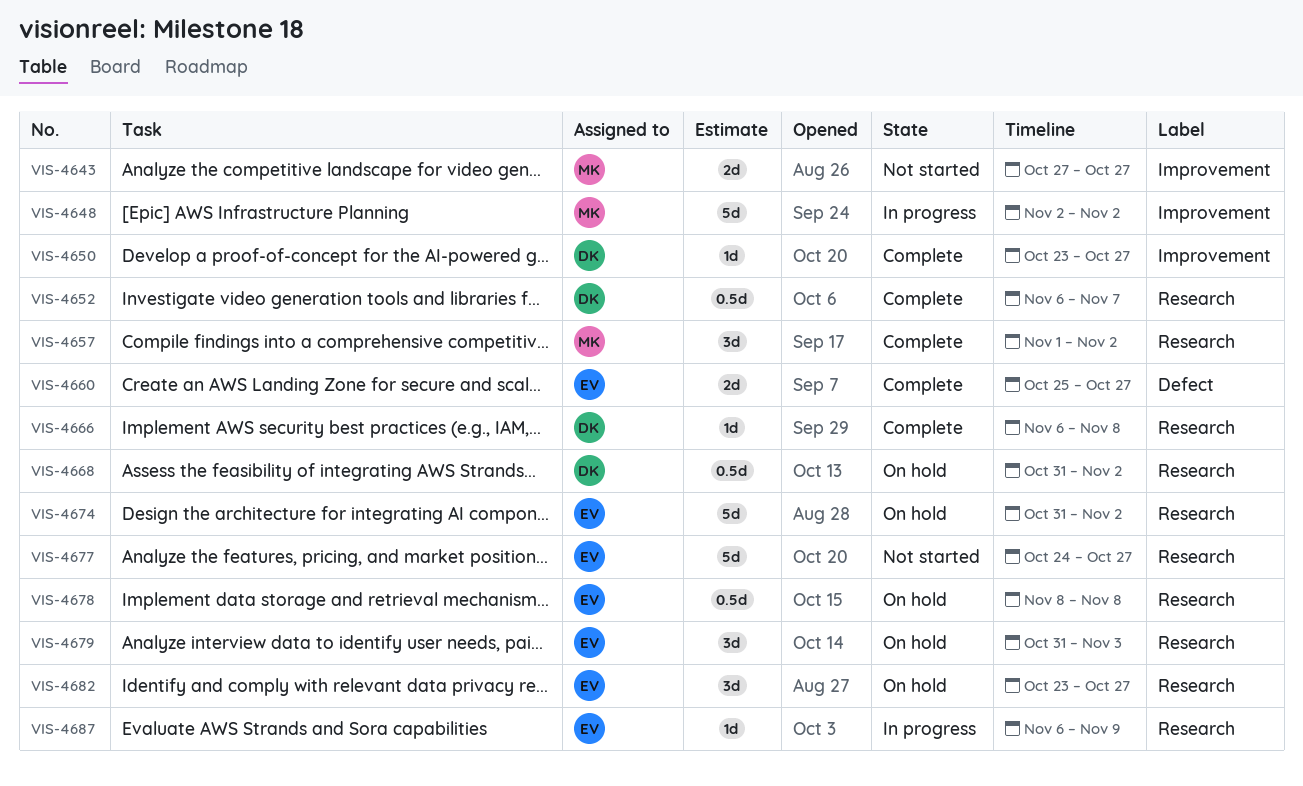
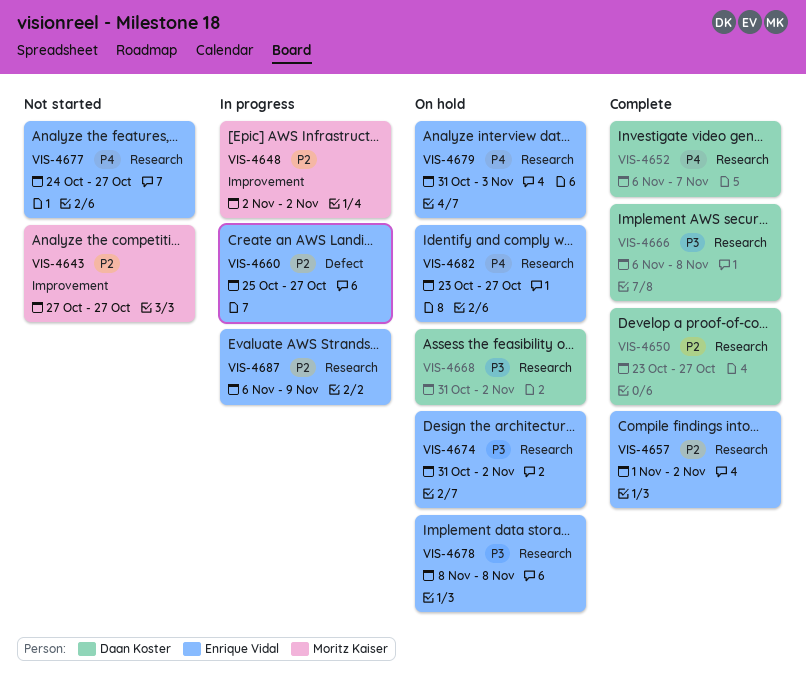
VIS-4650, label: Improvement -> Research
VIS-4657, owner: Moritz Kaiser -> Enrique Vidal
VIS-4660, status: Complete -> In progress

